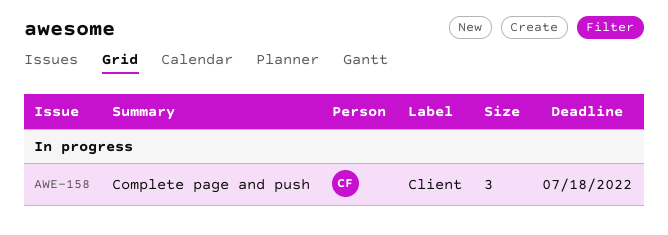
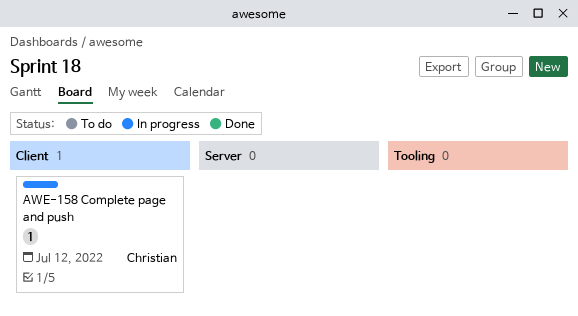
AWE-158, estimate: 3 -> 1
AWE-158, due: Jul 18 -> Jul 12

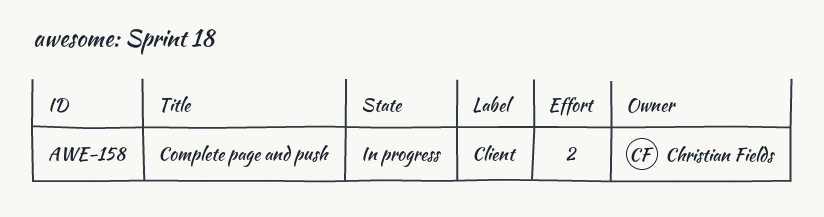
AWE-158, estimate: 1 -> 2

